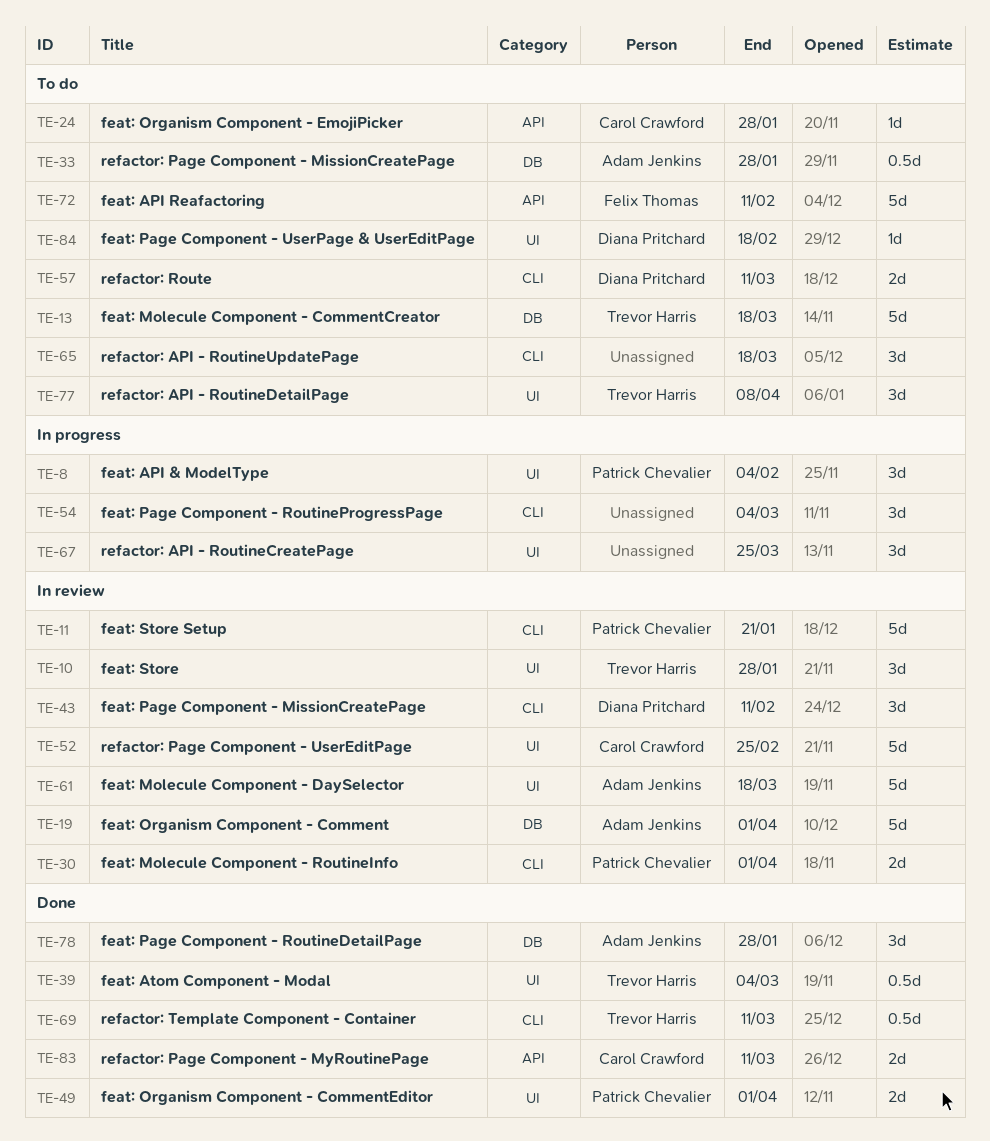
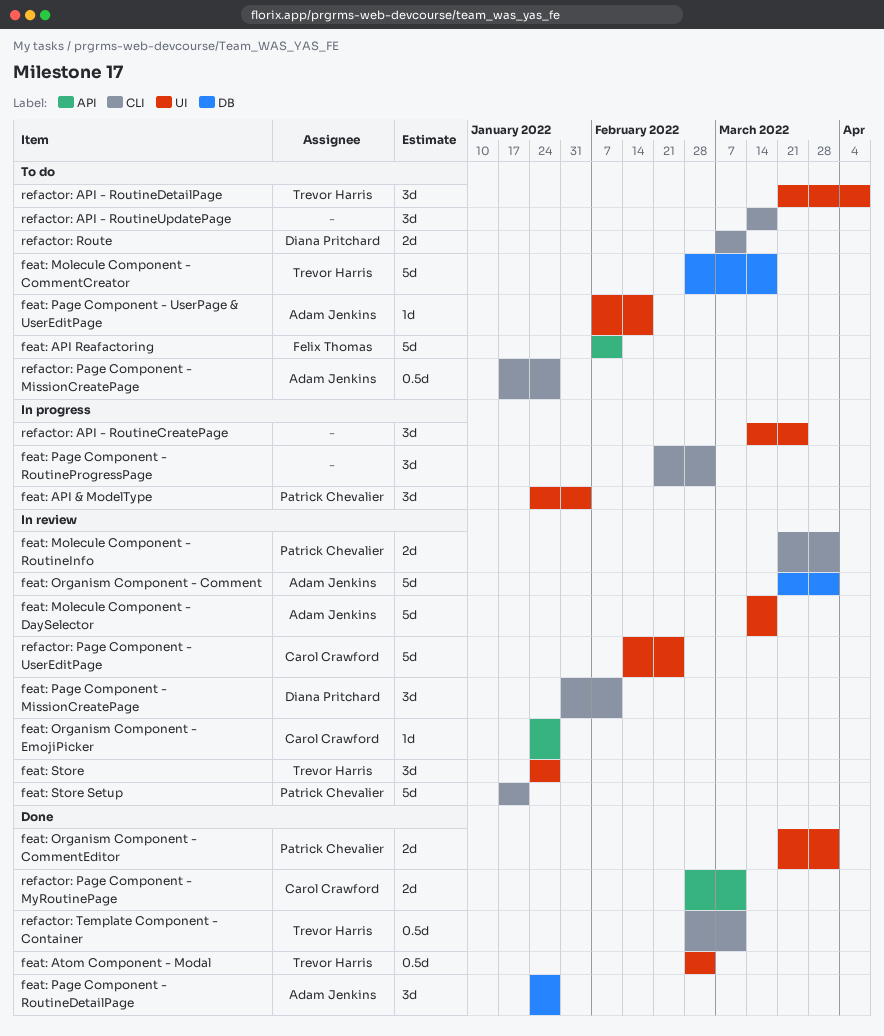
feat: Organism Component - EmojiPicker, status: To do -> In review
feat: Page Component - UserPage & UserEditPage, owner: Diana Pritchard -> Adam Jenkins
refactor: Page Component - MissionCreatePage, label: DB -> CLI

